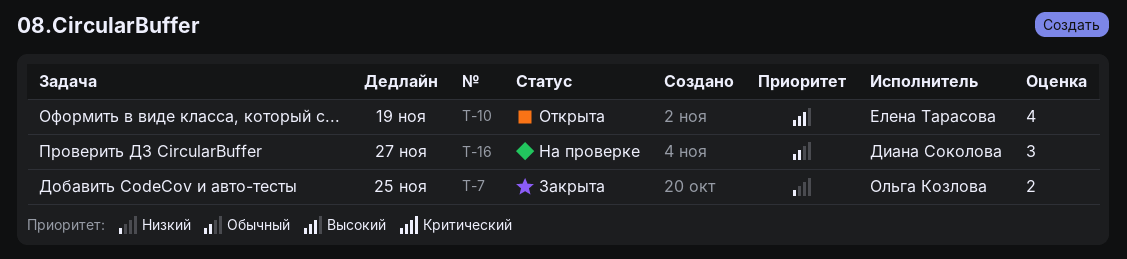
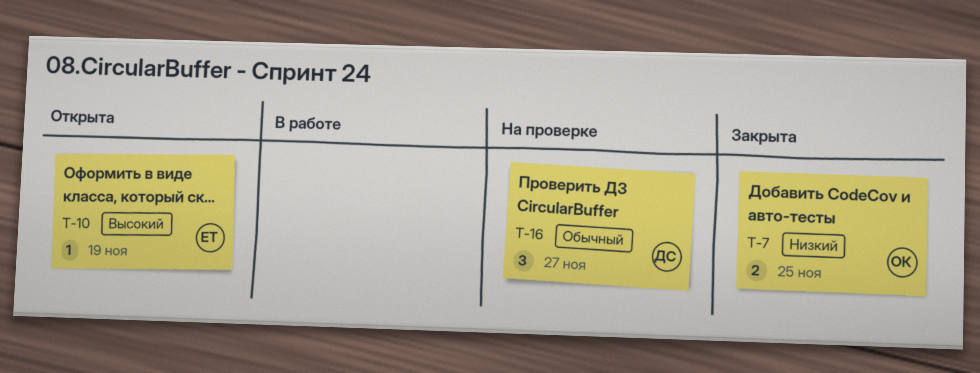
T-10, estimate: 4 -> 1

